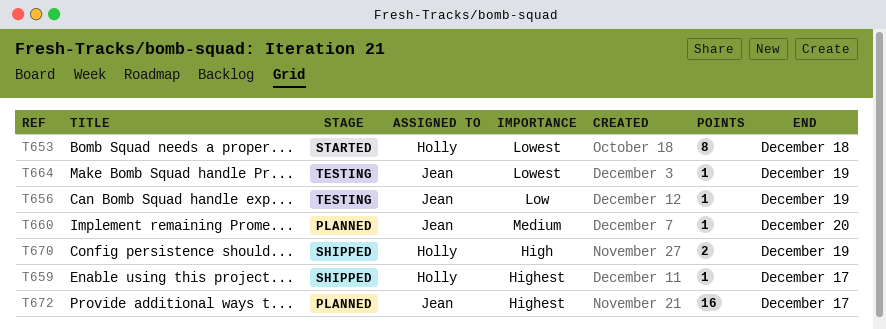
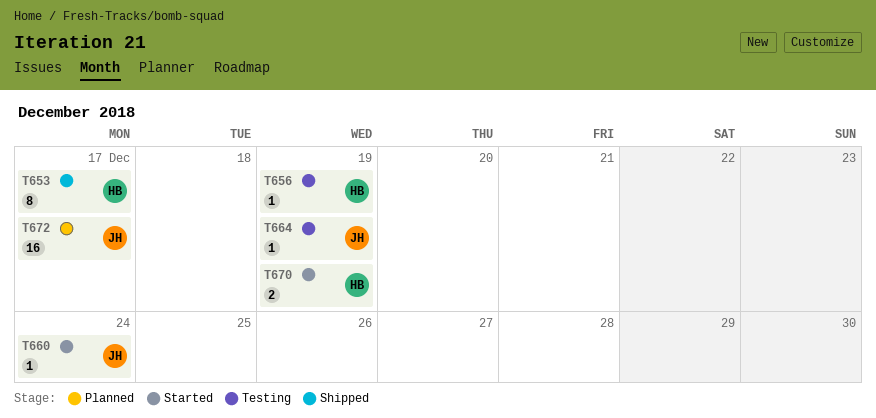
T653, status: Started -> Shipped
T653, due: Dec 18 -> Dec 17
T656, owner: Jean -> Holly
T659: present -> none
T660, status: Planned -> Started
T660, due: Dec 20 -> Dec 24
T670, status: Shipped -> Started

